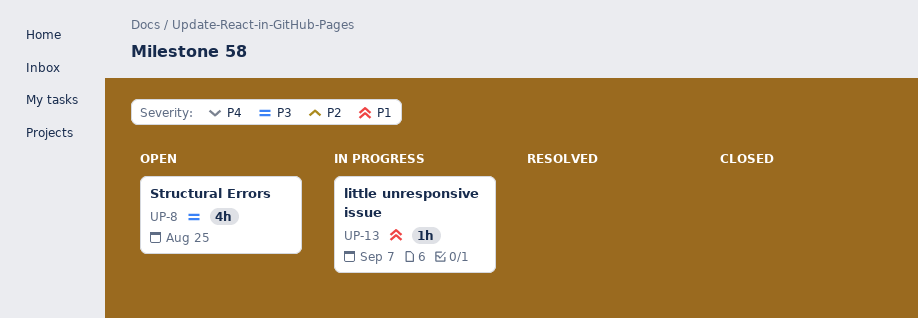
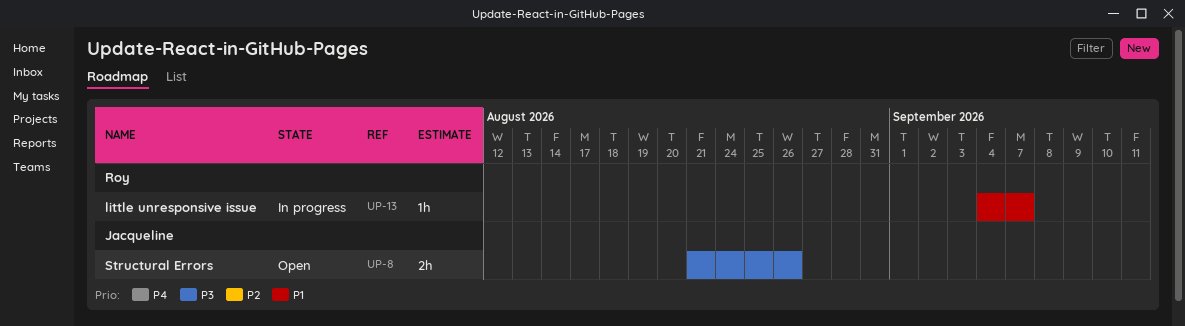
UP-8, estimate: 4h -> 2h
UP-8, due: Aug 25 -> Aug 26

